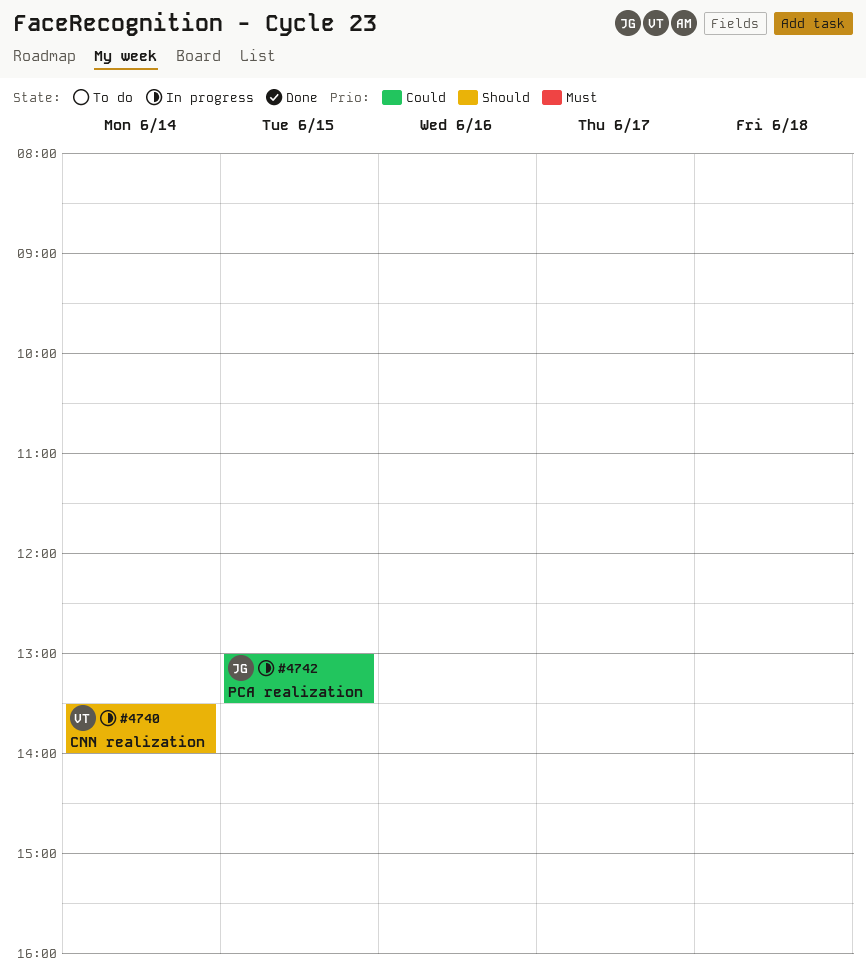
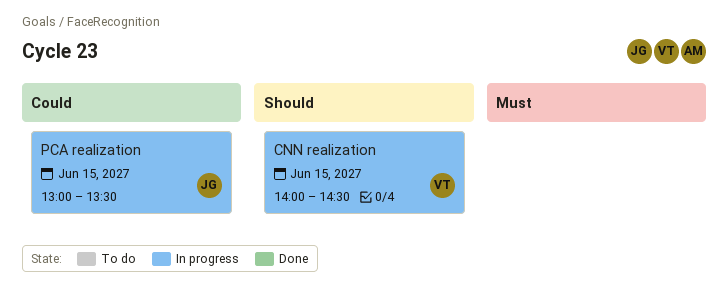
CNN realization, day: Jun 14 -> Jun 15
CNN realization, begins: 13:30 -> 14:00
CNN realization, ends: 14:00 -> 14:30

